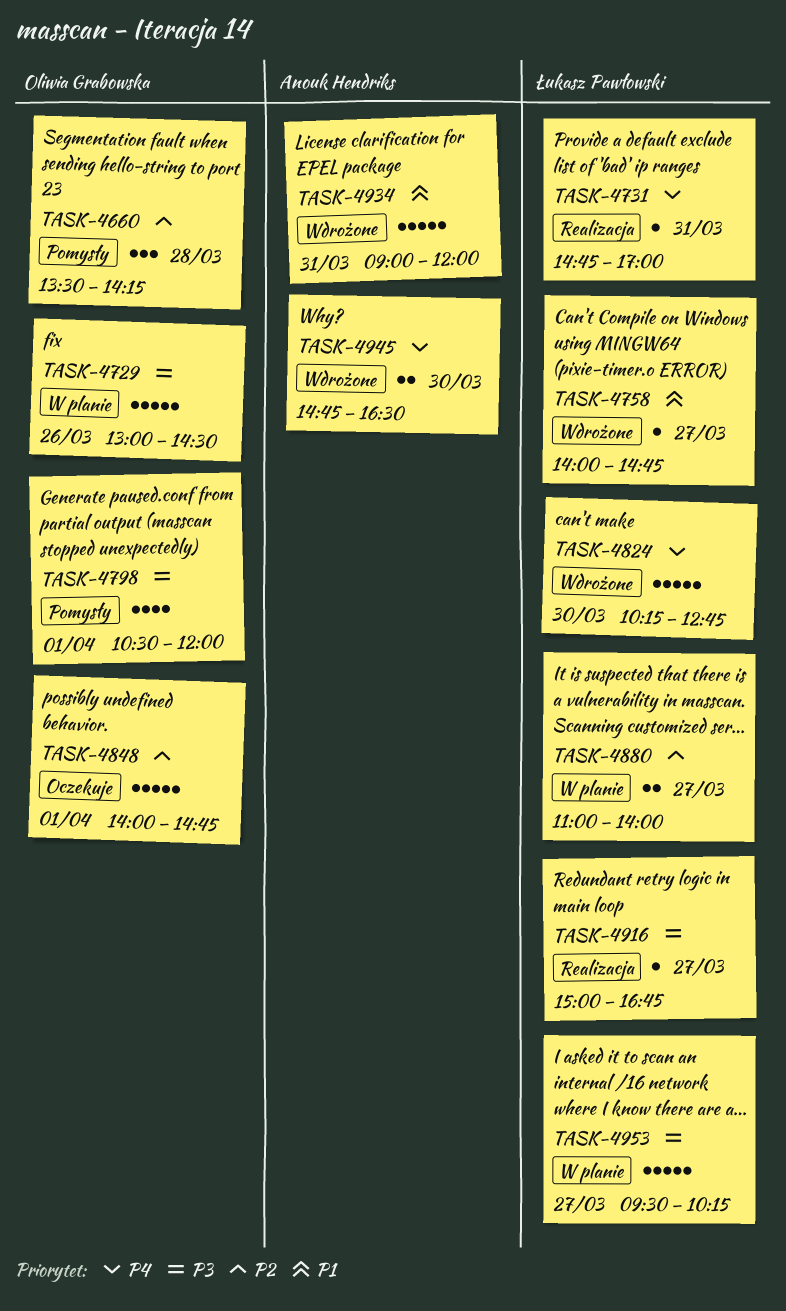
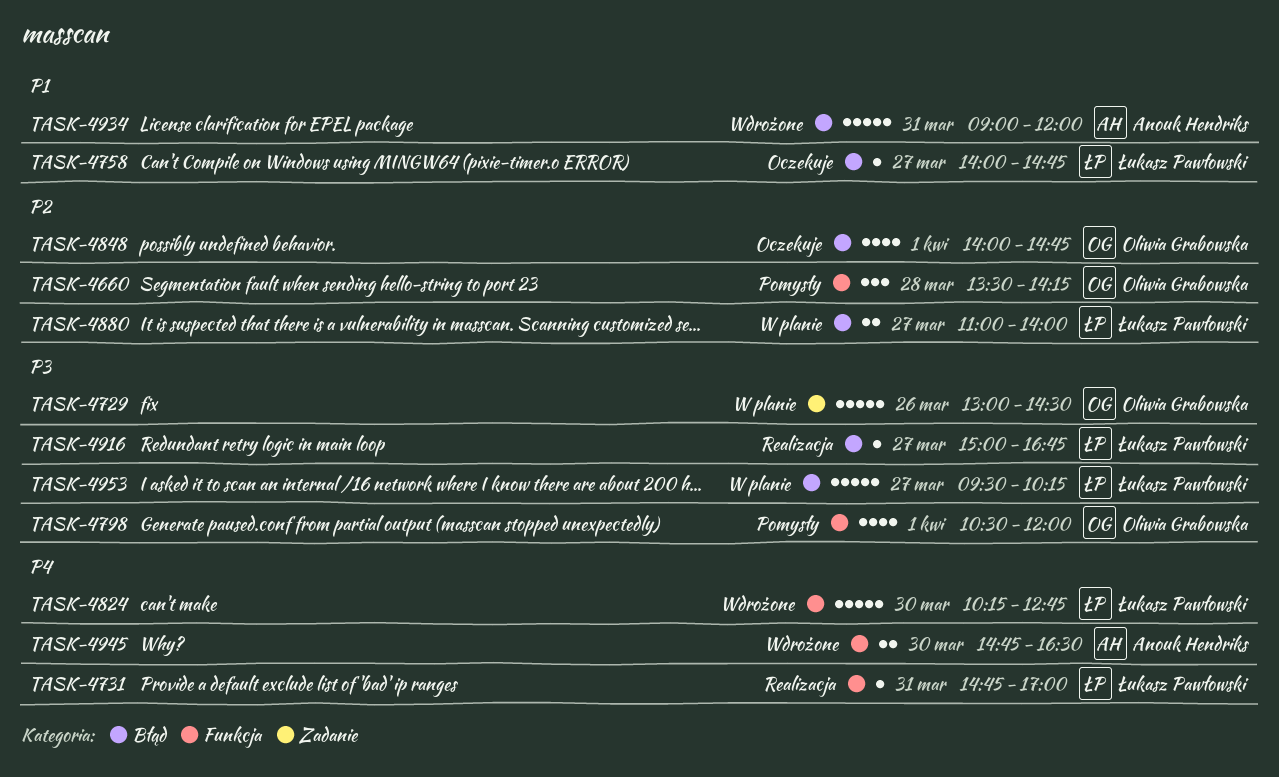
TASK-4758, status: Wdrożone -> Oczekuje
TASK-4848, estimate: 5 -> 4

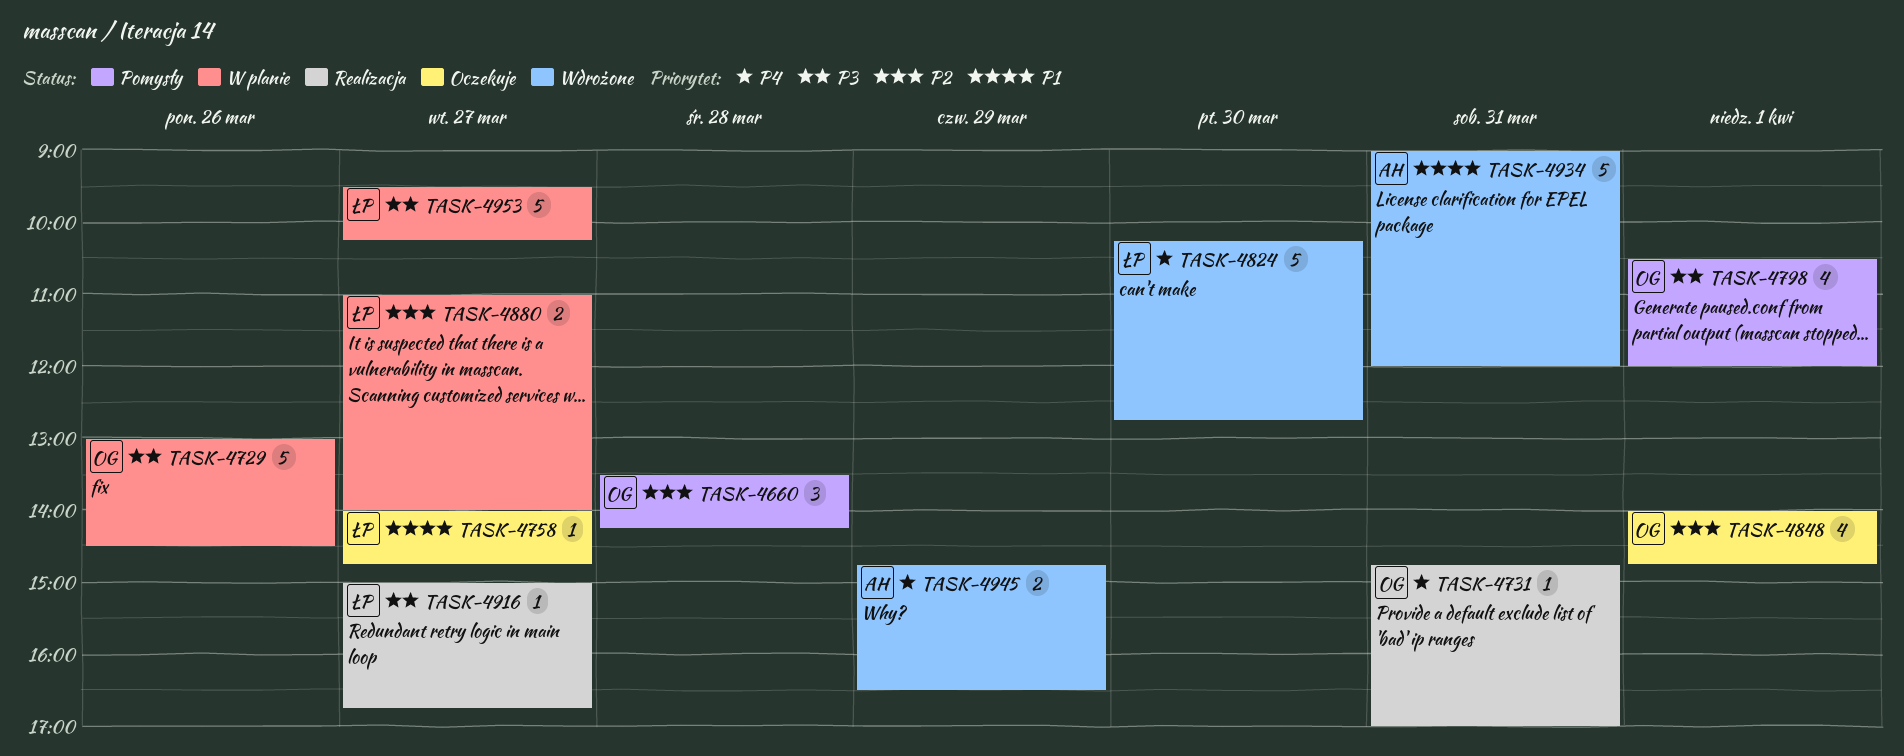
TASK-4731, owner: Łukasz Pawłowski -> Oliwia Grabowska
TASK-4945, day: Mar 30 -> Mar 29

